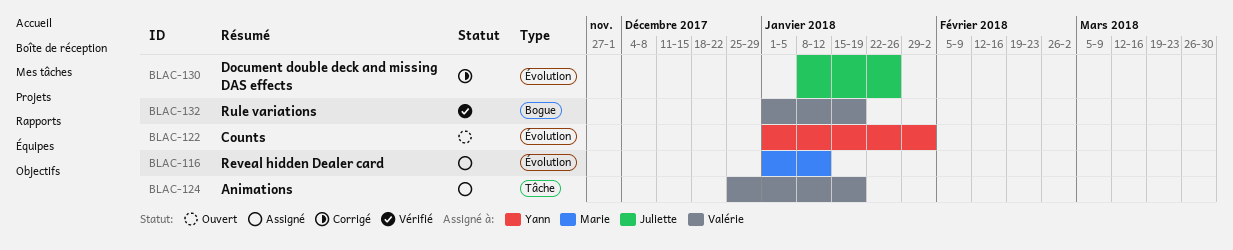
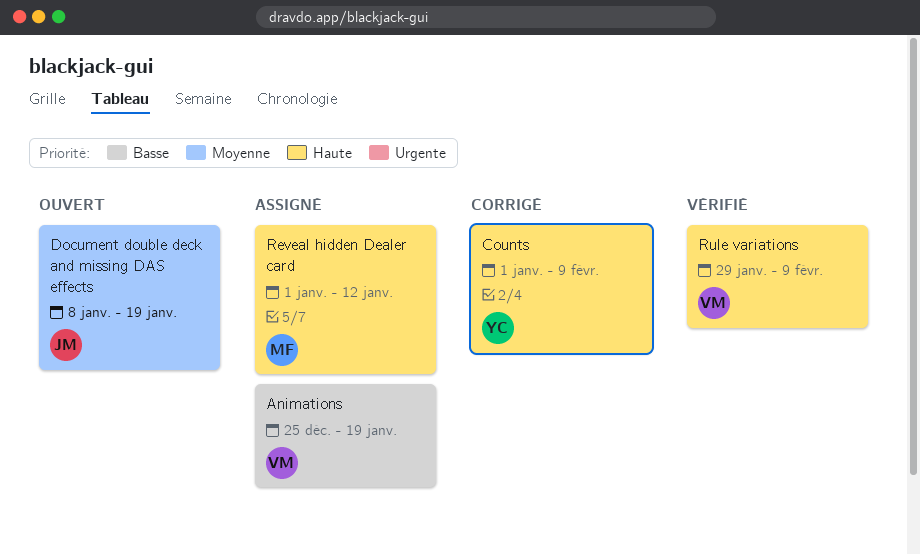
Counts, status: Ouvert -> Corrigé
Counts, due: Feb 2 -> Feb 9
Document double deck and missing DAS effects, status: Corrigé -> Ouvert
Document double deck and missing DAS effects, due: Jan 26 -> Jan 19
Rule variations, start: Jan 1 -> Jan 29
Rule variations, due: Jan 19 -> Feb 9

